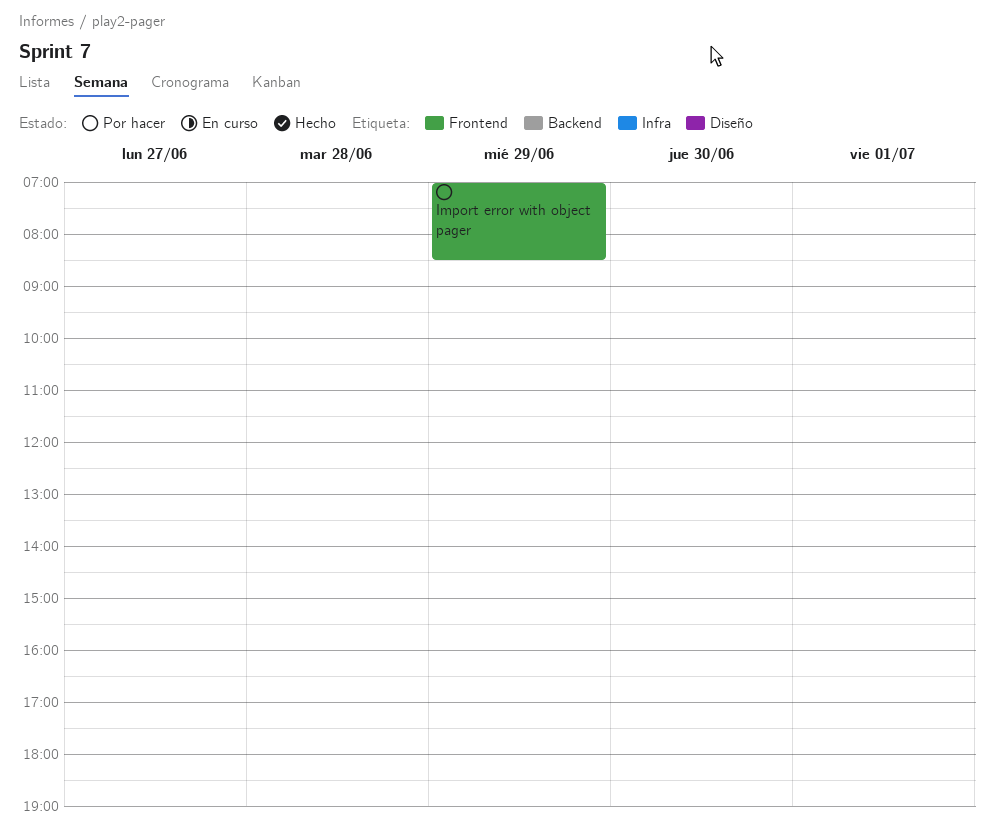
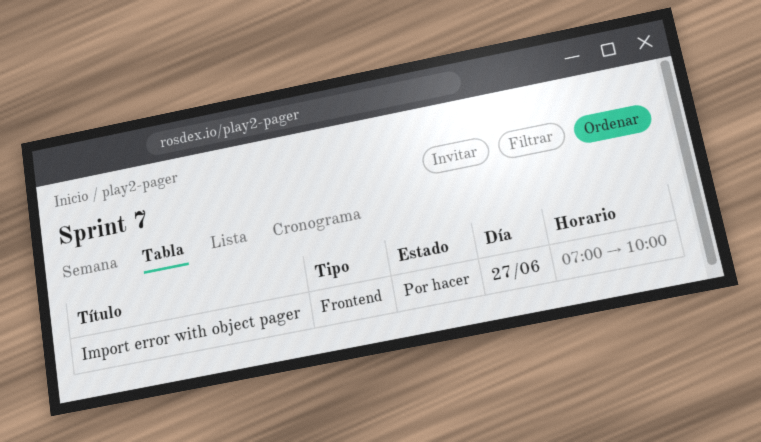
Import error with object pager, day: Jun 29 -> Jun 27
Import error with object pager, ends: 08:30 -> 10:00

